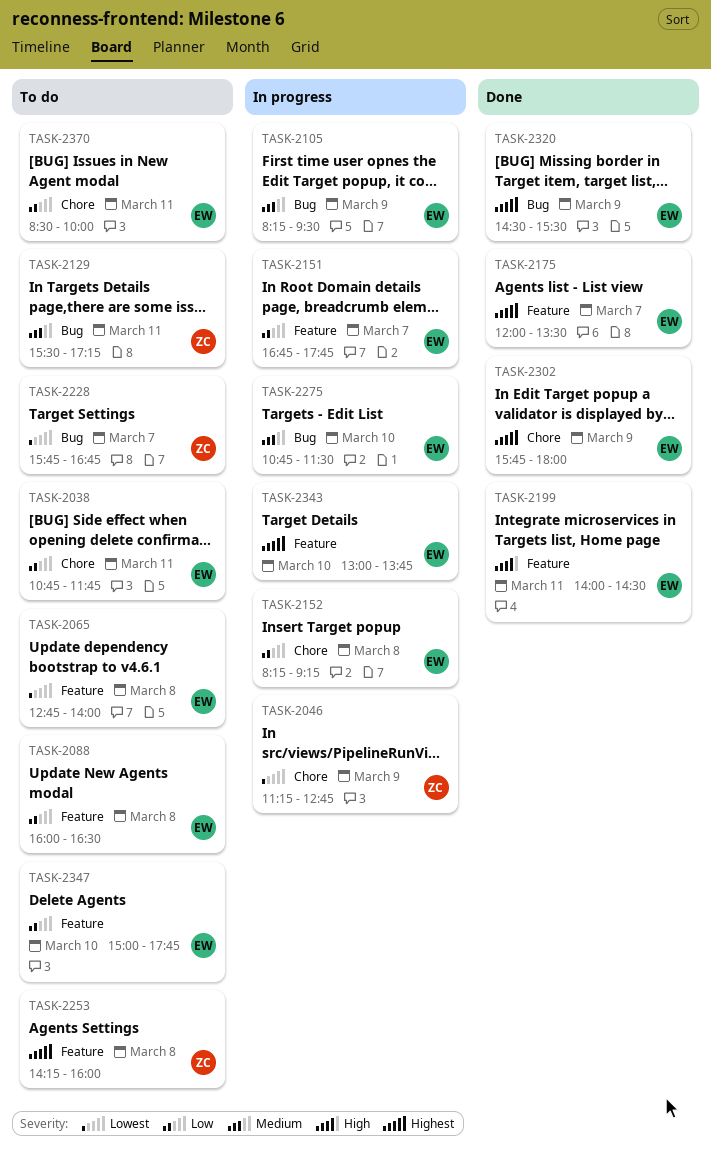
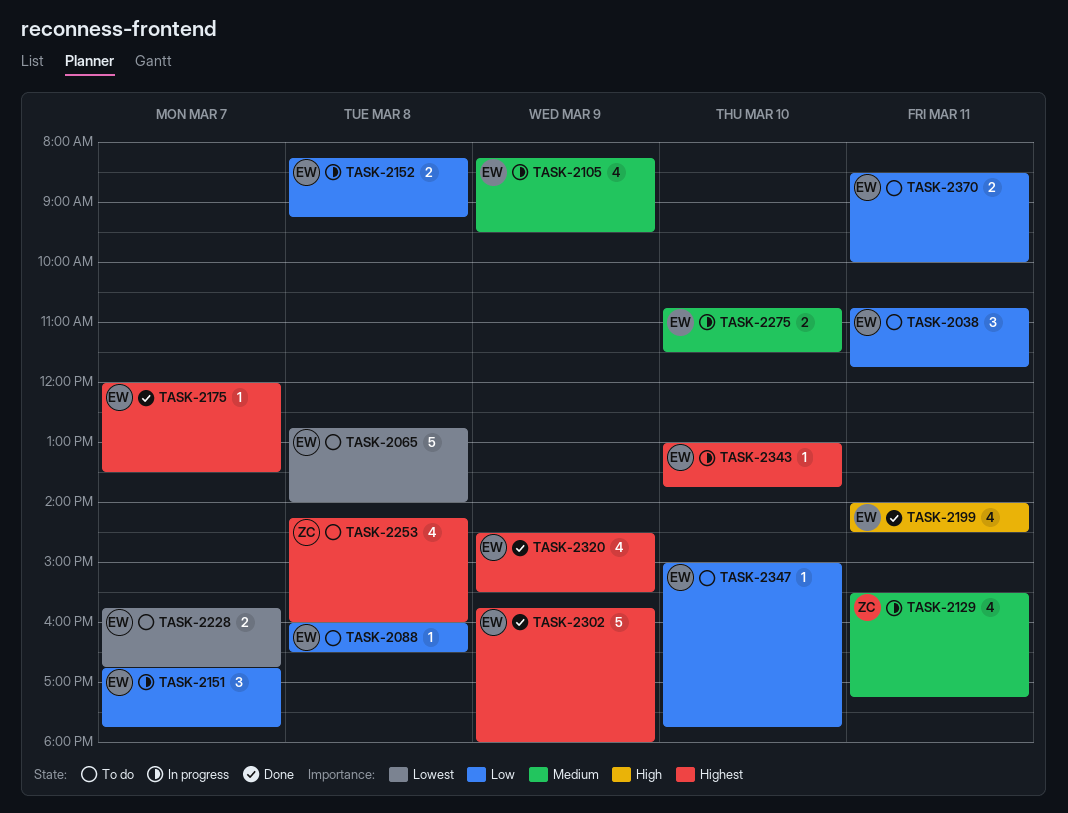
TASK-2046: present -> none
TASK-2129, status: To do -> In progress
TASK-2228, owner: ZC -> EW

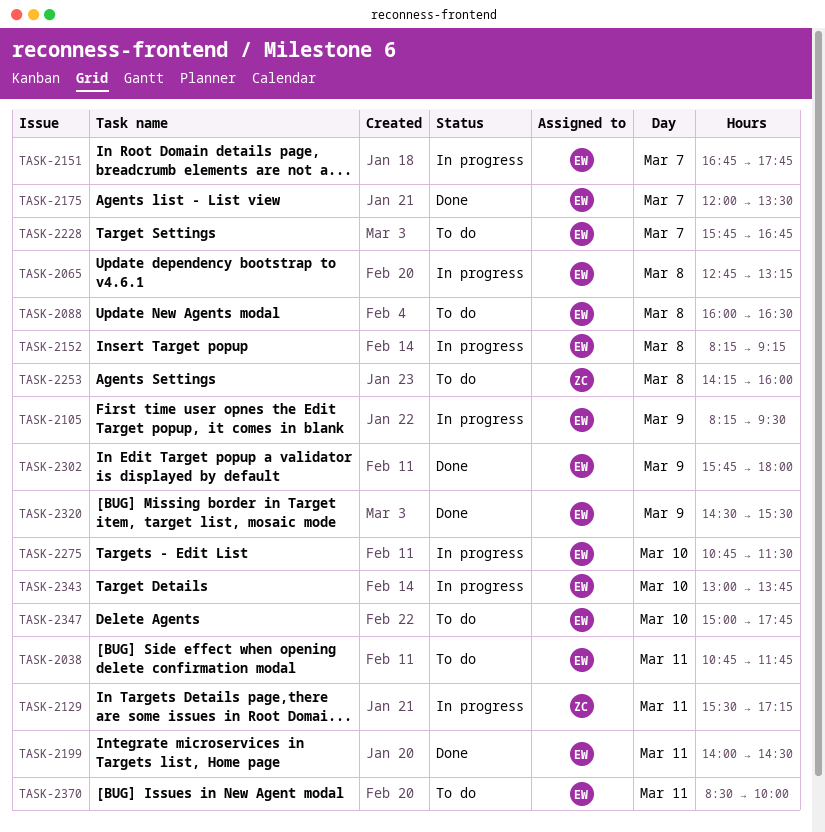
TASK-2065, status: To do -> In progress
TASK-2065, ends: 14:00 -> 13:15

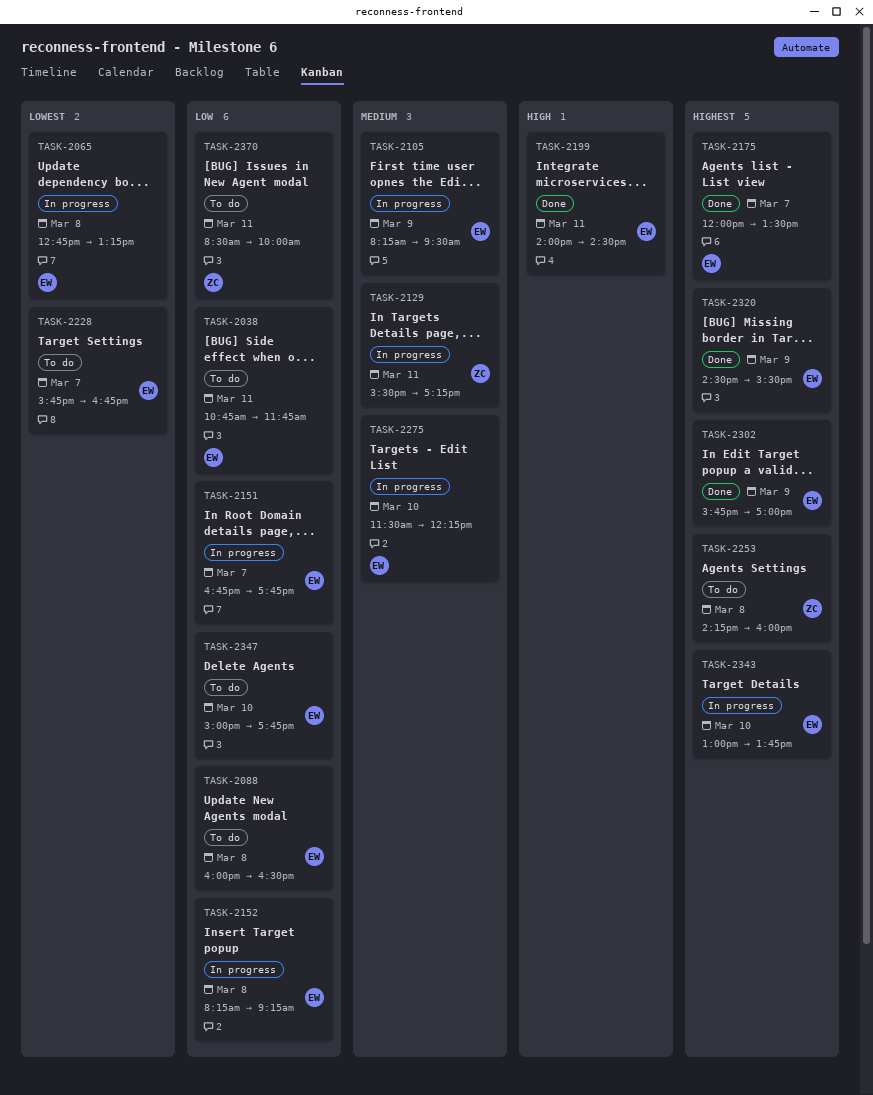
TASK-2275, begins: 10:45 -> 11:30
TASK-2275, ends: 11:30 -> 12:15
TASK-2302, ends: 18:00 -> 17:00
TASK-2370, owner: EW -> ZC

